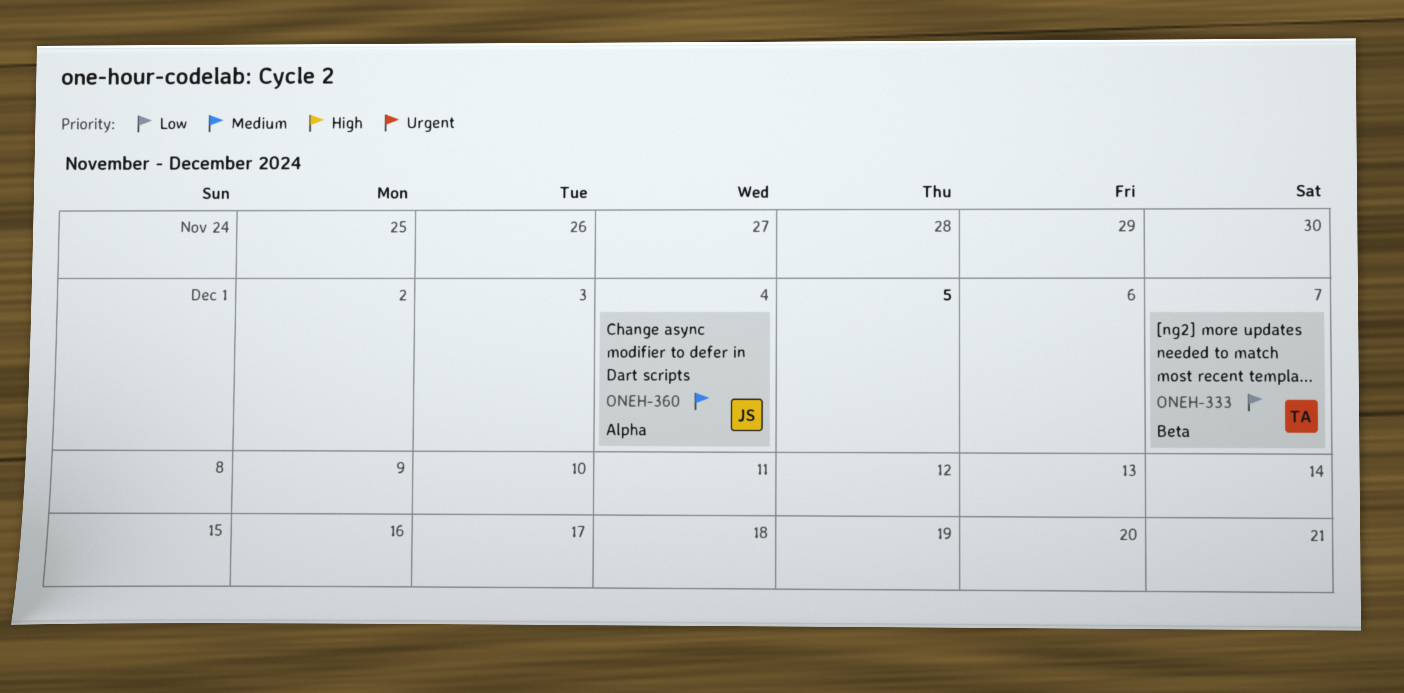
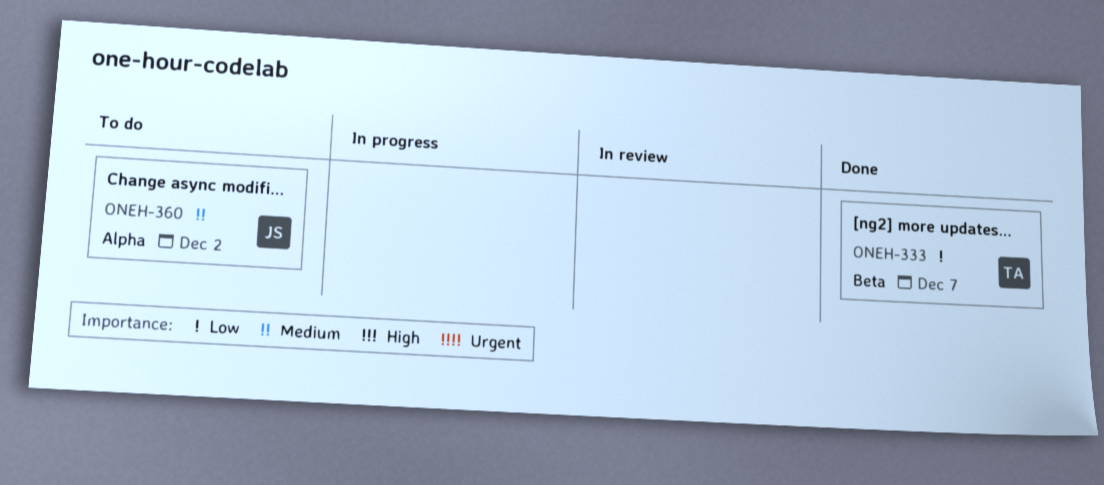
ONEH-360, due: Dec 4 -> Dec 2

